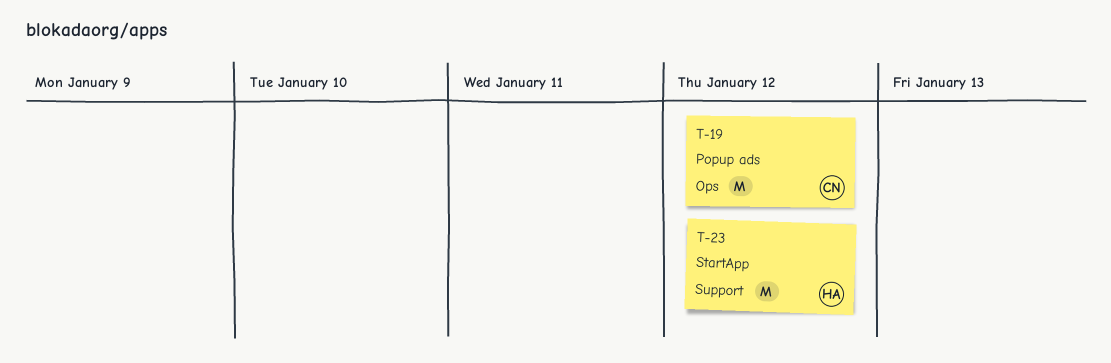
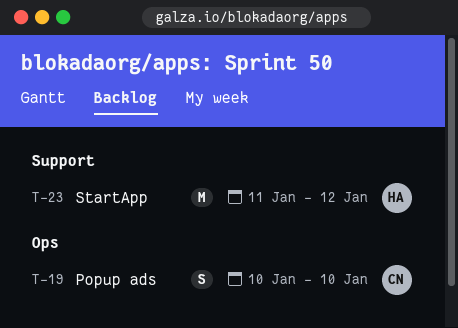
T-19, estimate: M -> S
T-19, due: Jan 12 -> Jan 10

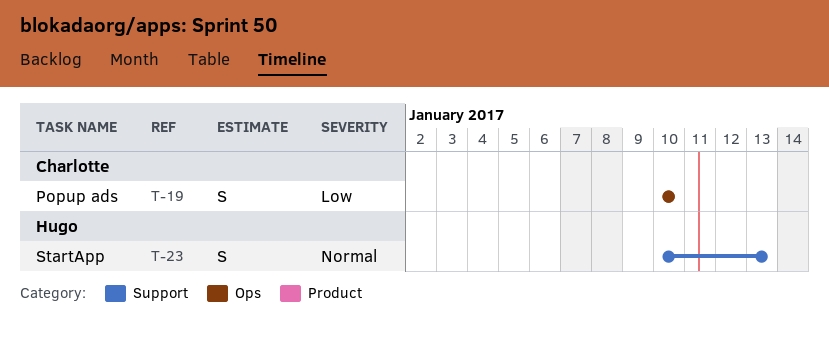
T-23, estimate: M -> S
T-23, start: Jan 11 -> Jan 10
T-23, due: Jan 12 -> Jan 13

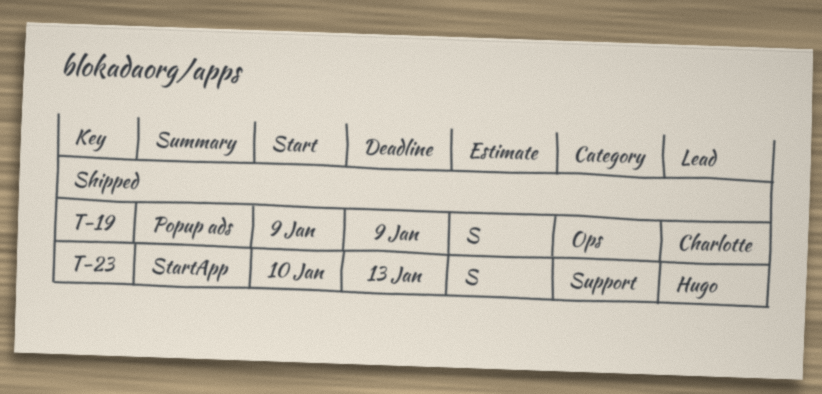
T-19, start: Jan 10 -> Jan 9
T-19, due: Jan 10 -> Jan 9

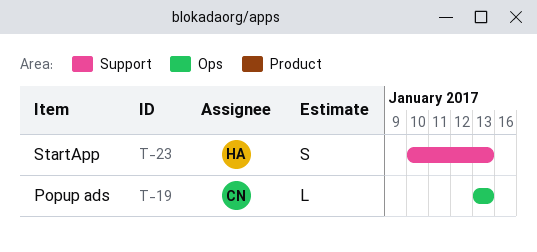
T-19, estimate: S -> L
T-19, start: Jan 9 -> Jan 13
T-19, due: Jan 9 -> Jan 13

